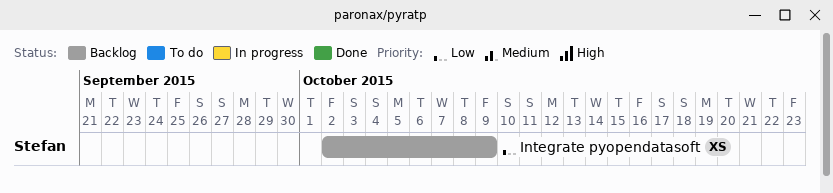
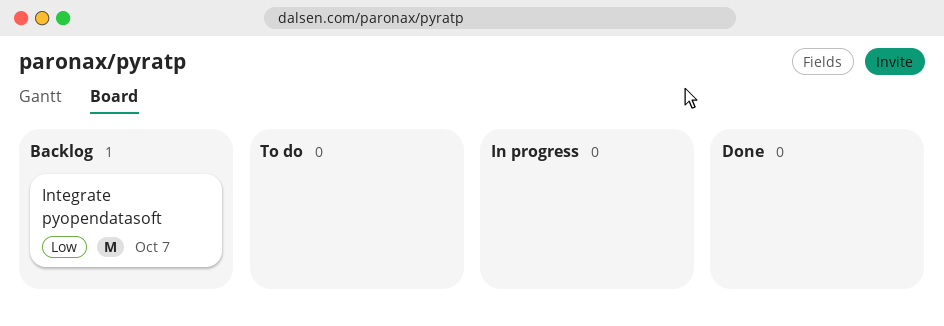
Integrate pyopendatasoft, estimate: XS -> M
Integrate pyopendatasoft, due: Oct 9 -> Oct 7

